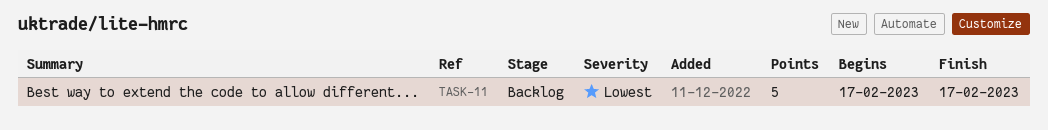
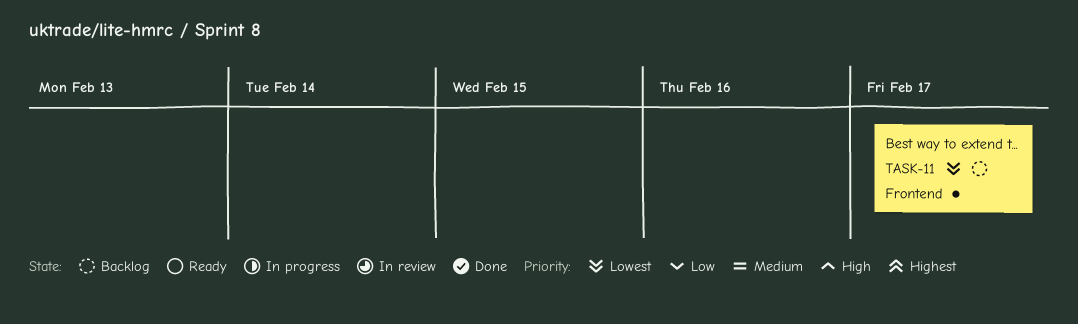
TASK-11, estimate: 5 -> 1

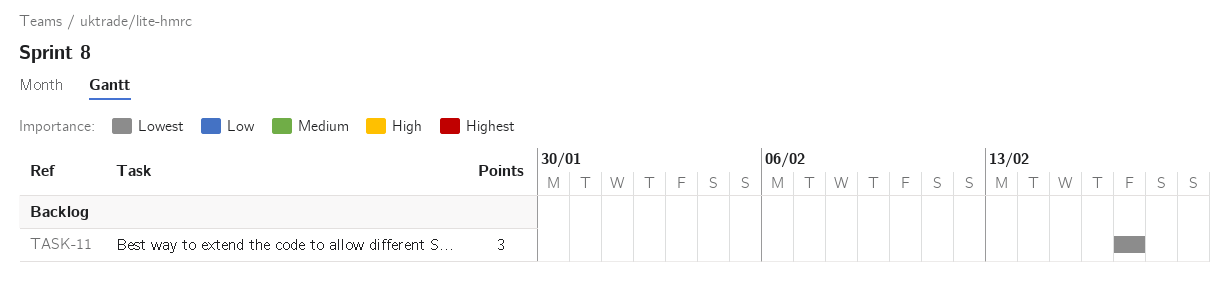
TASK-11, estimate: 1 -> 3

